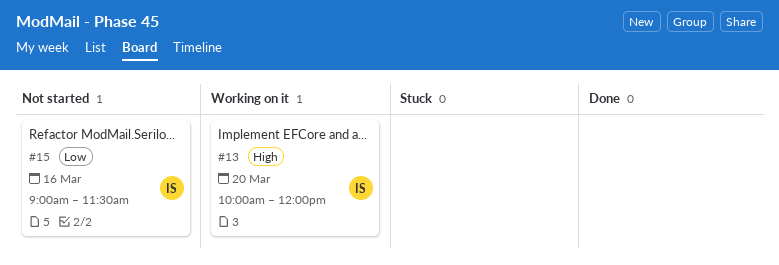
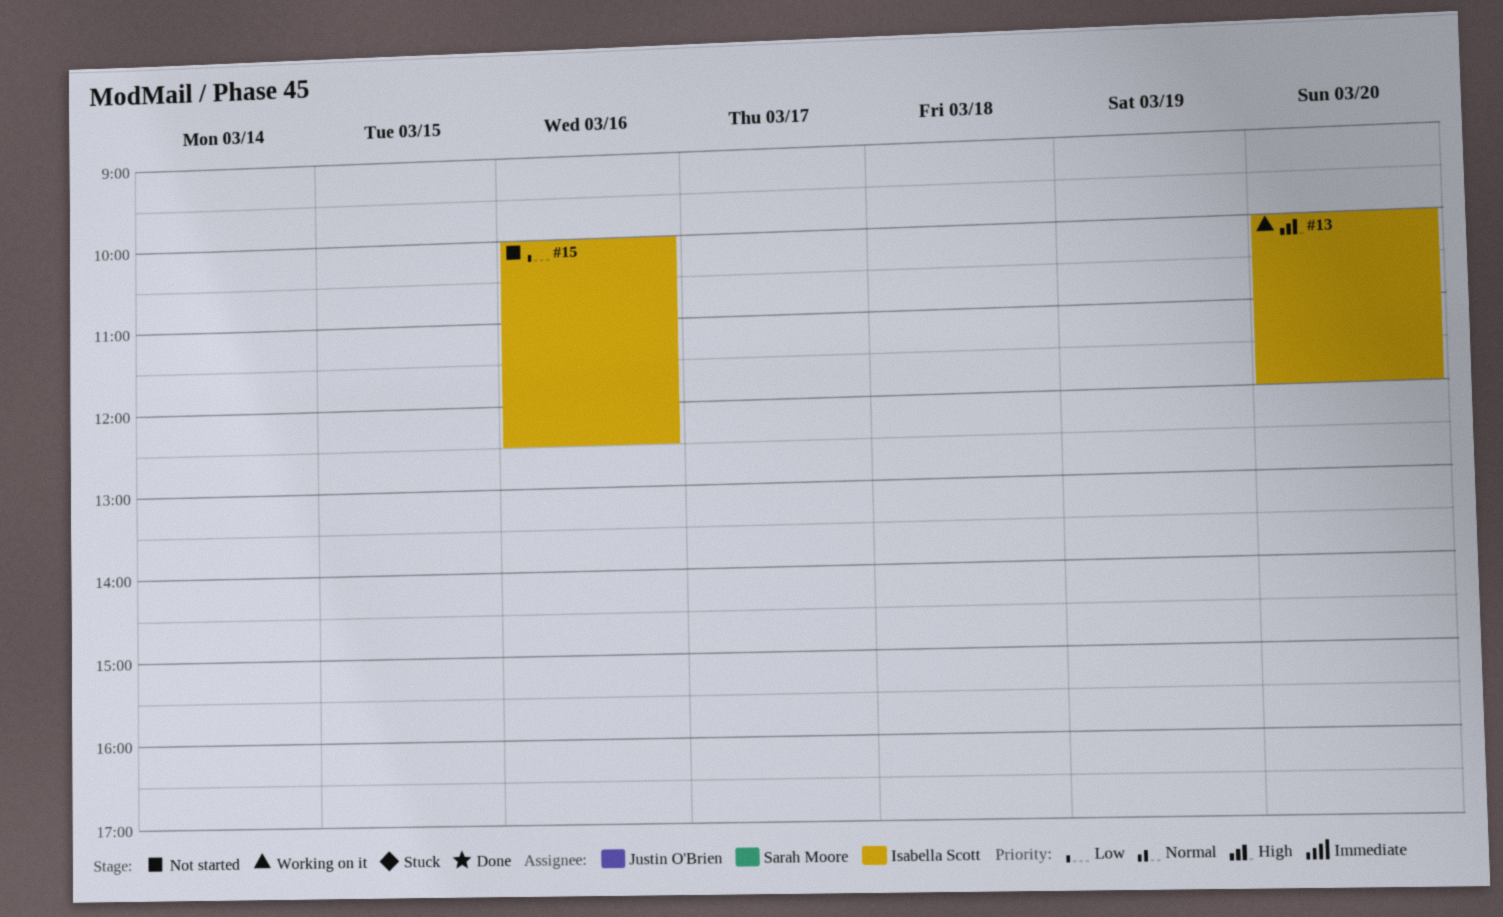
#15, begins: 09:00 -> 10:00
#15, ends: 11:30 -> 12:30

